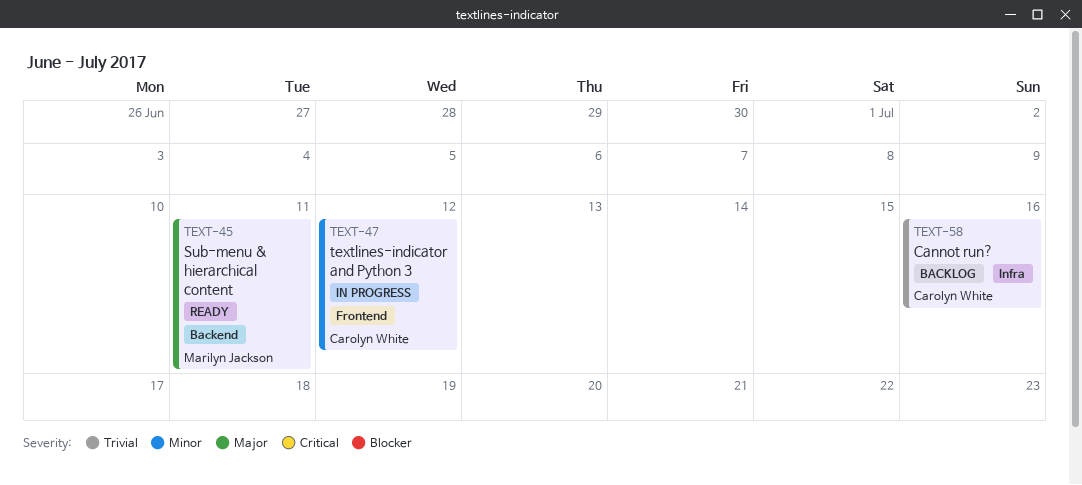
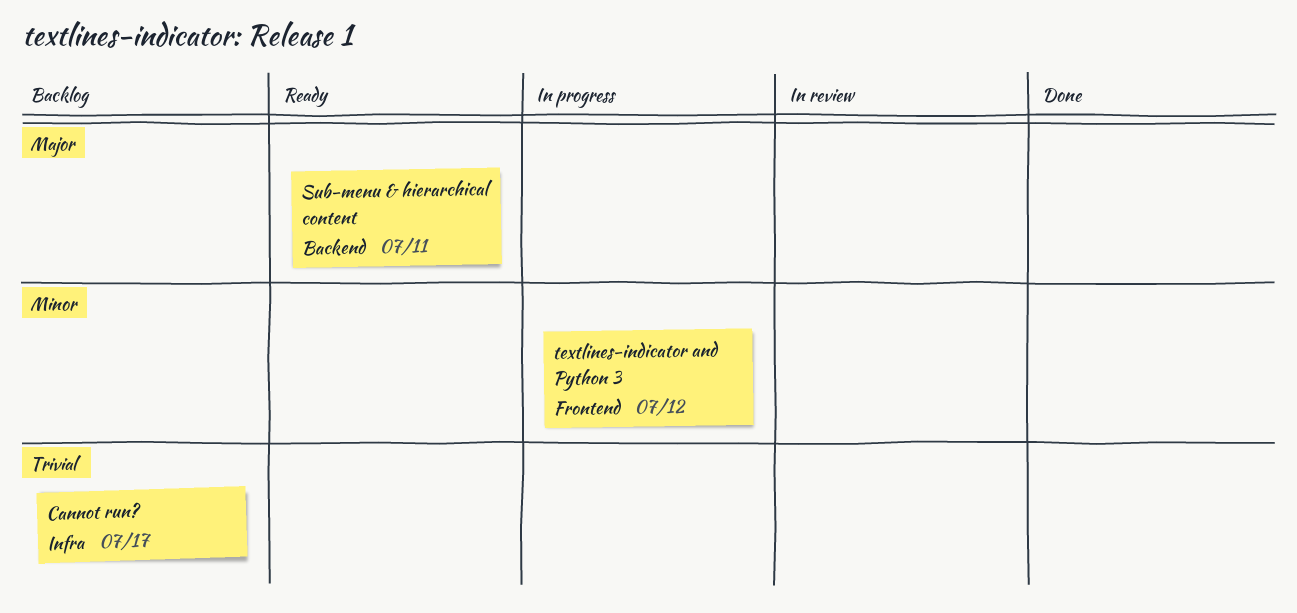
Cannot run?, due: Jul 16 -> Jul 17

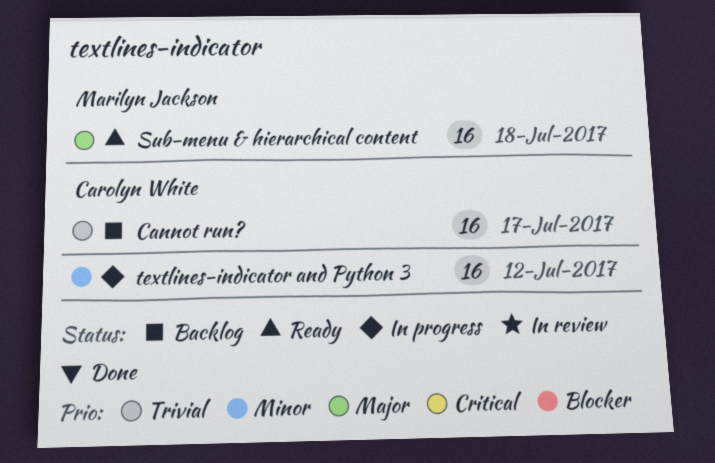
Sub-menu & hierarchical content, due: Jul 11 -> Jul 18

